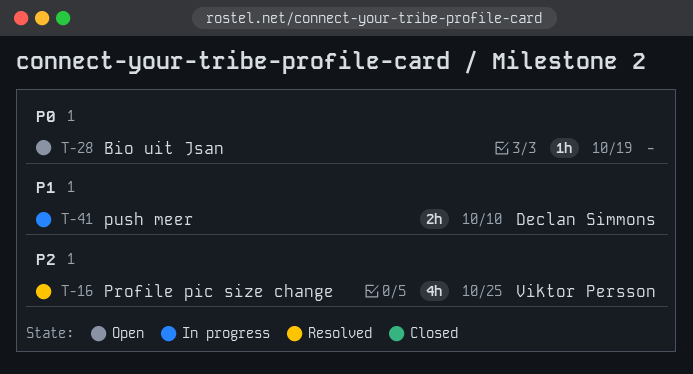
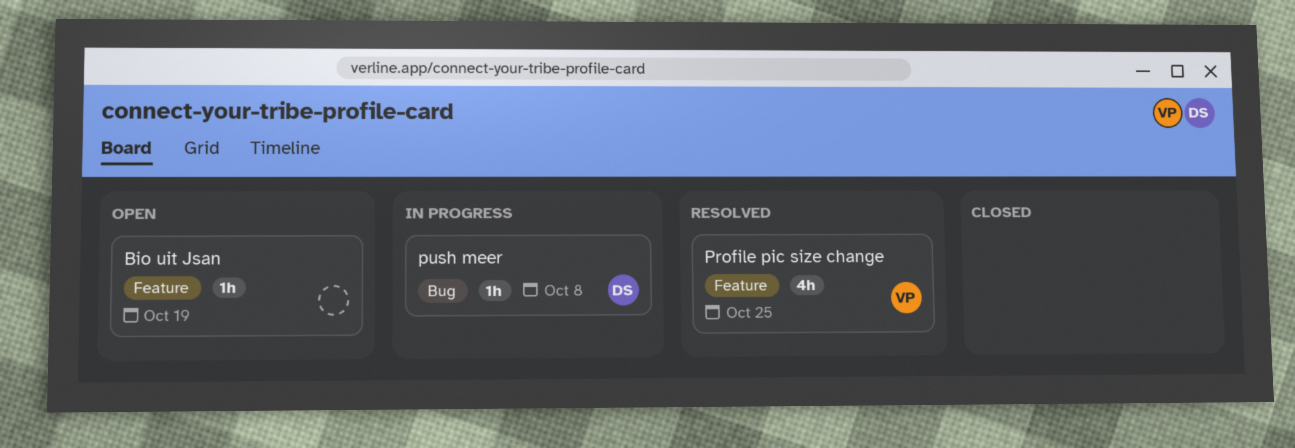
push meer, estimate: 2h -> 1h
push meer, due: Oct 10 -> Oct 8

